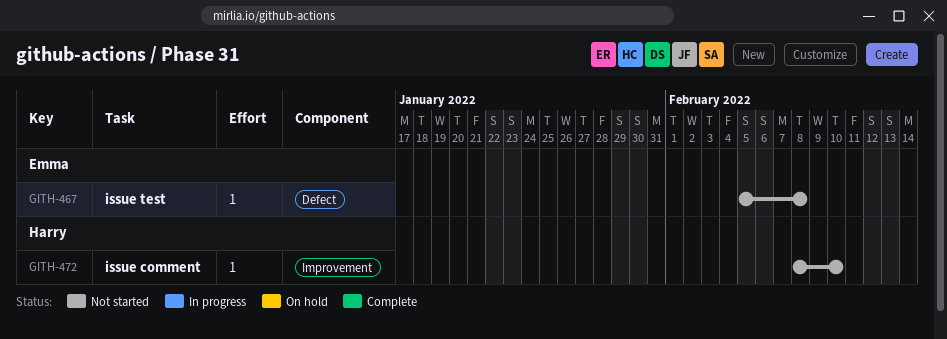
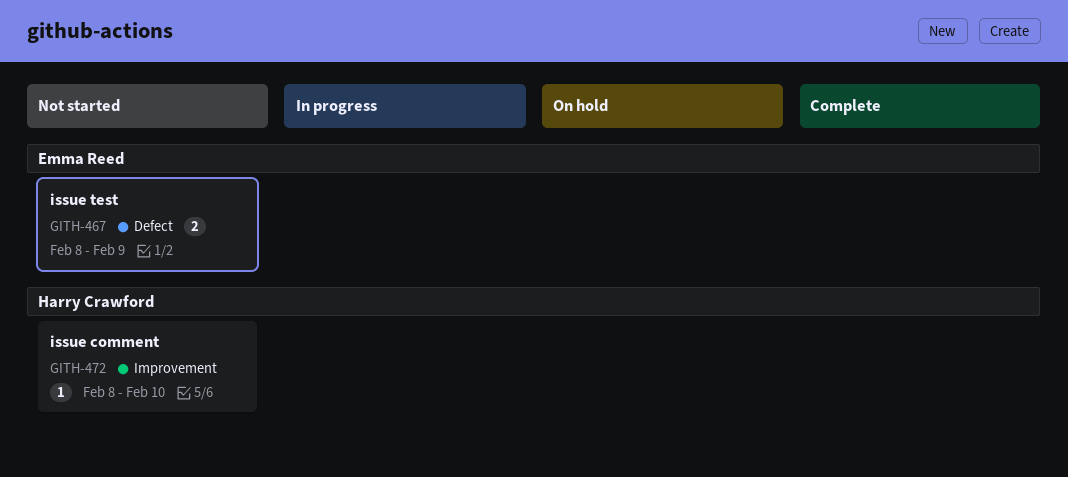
GITH-467, estimate: 1 -> 2
GITH-467, start: Feb 5 -> Feb 8
GITH-467, due: Feb 8 -> Feb 9

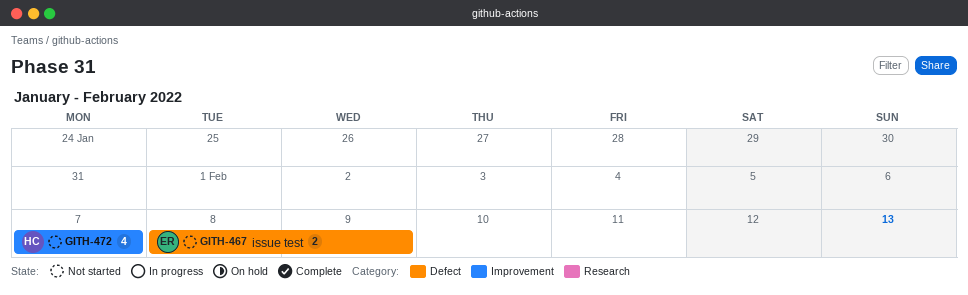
GITH-472, estimate: 1 -> 4
GITH-472, start: Feb 8 -> Feb 7
GITH-472, due: Feb 10 -> Feb 7

